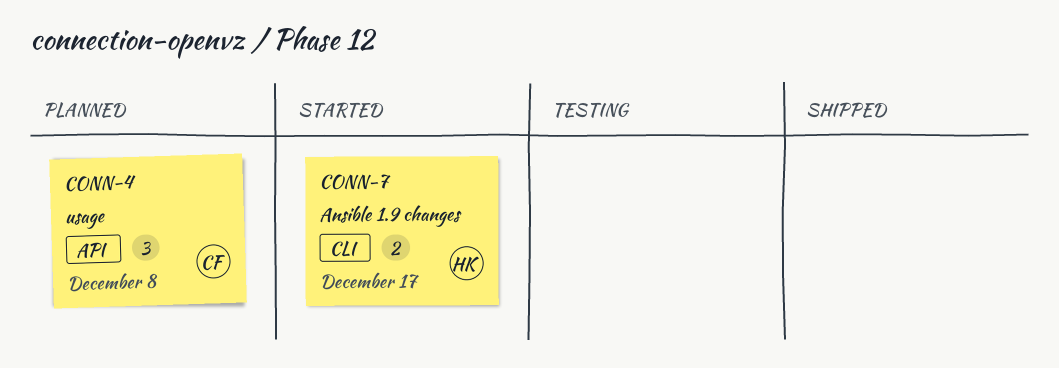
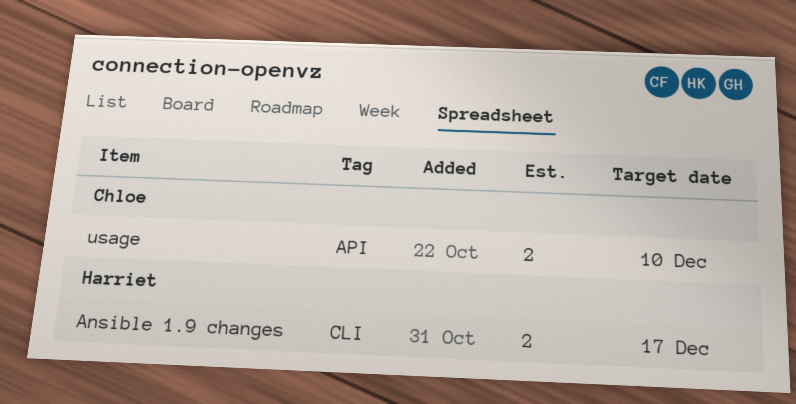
usage, estimate: 3 -> 2
usage, due: Dec 8 -> Dec 10

